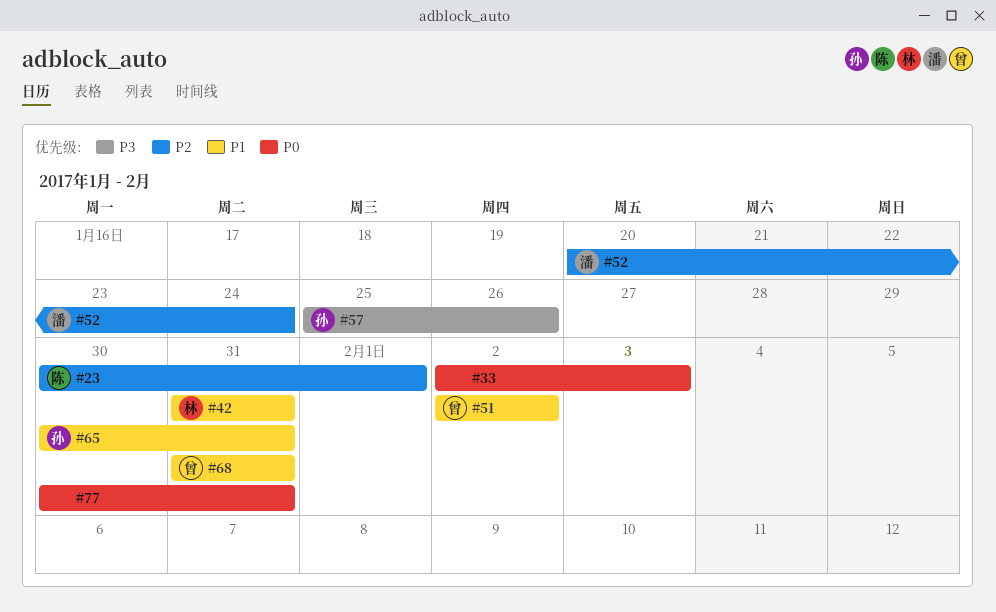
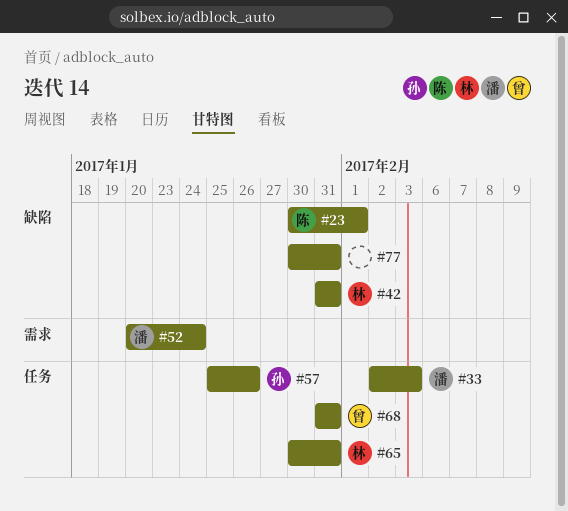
#33, owner: none -> 潘
#51: present -> none
#65, owner: 孙 -> 林

